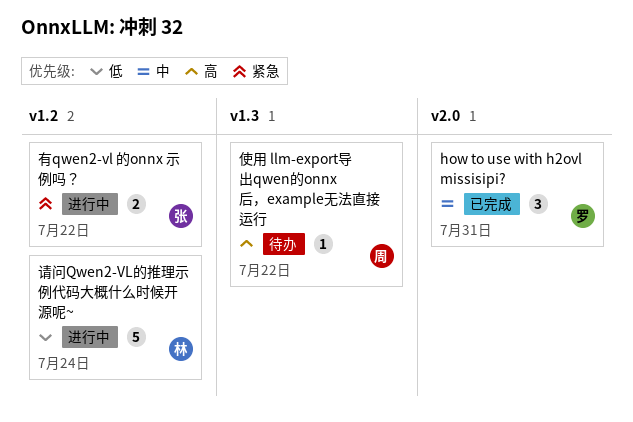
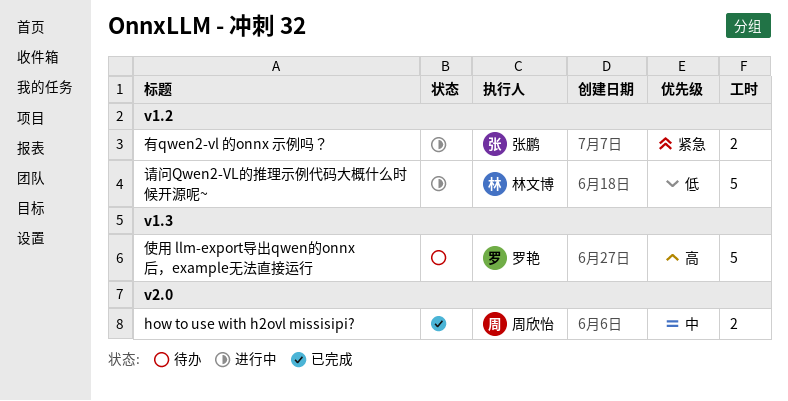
how to use with h2ovl missisipi?, owner: 罗艳 -> 周欣怡
how to use with h2ovl missisipi?, estimate: 3 -> 2
使用 llm-export导出qwen的onnx后，example无法直接运行, owner: 周欣怡 -> 罗艳
使用 llm-export导出qwen的onnx后，example无法直接运行, estimate: 1 -> 5

